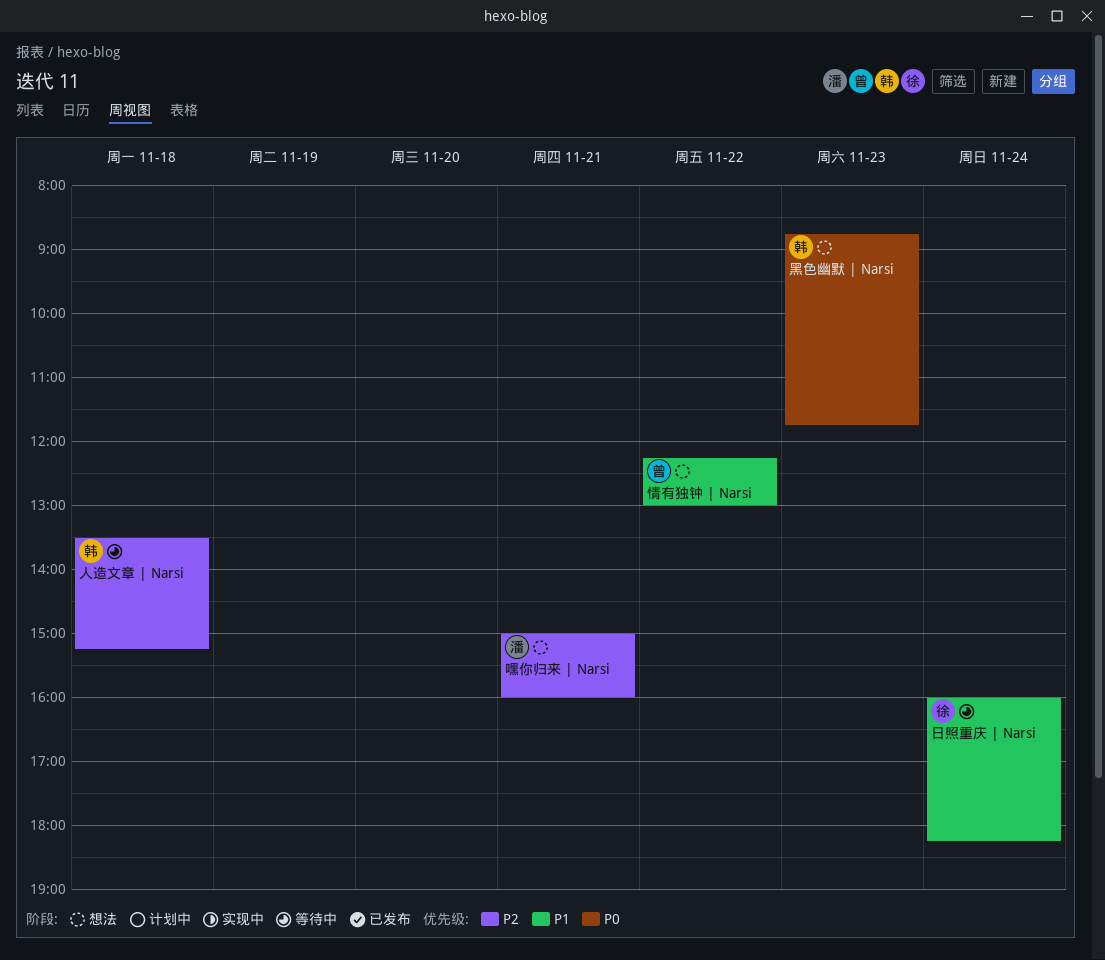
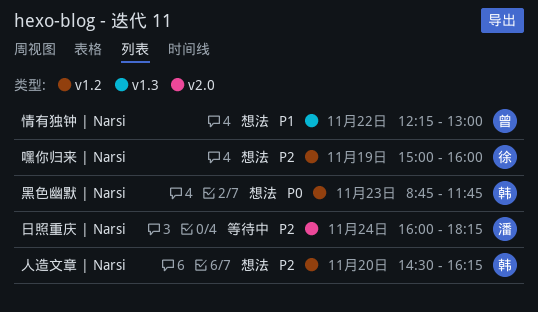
人造文章 | Narsi, status: 等待中 -> 想法
人造文章 | Narsi, day: Nov 18 -> Nov 20
人造文章 | Narsi, begins: 13:30 -> 14:30
人造文章 | Narsi, ends: 15:15 -> 16:15
嘿你归来 | Narsi, owner: 潘 -> 徐
嘿你归来 | Narsi, day: Nov 21 -> Nov 19
日照重庆 | Narsi, owner: 徐 -> 潘
日照重庆 | Narsi, priority: P1 -> P2

